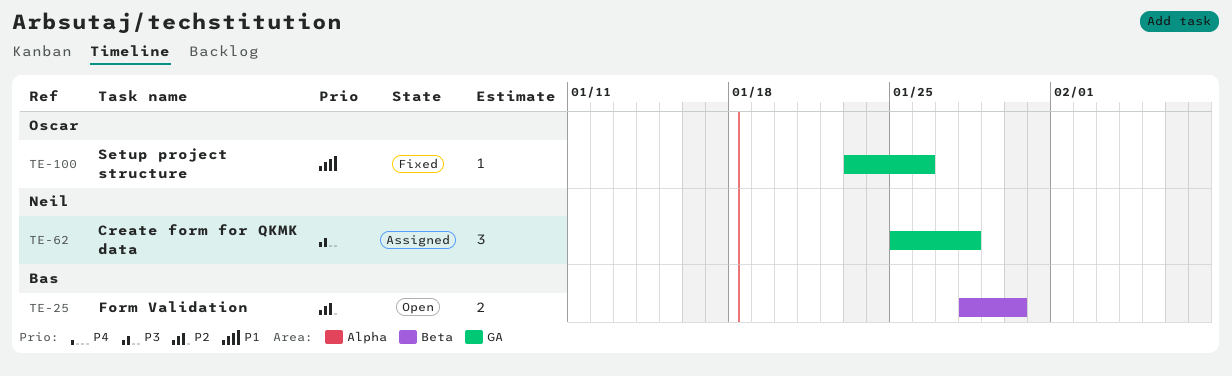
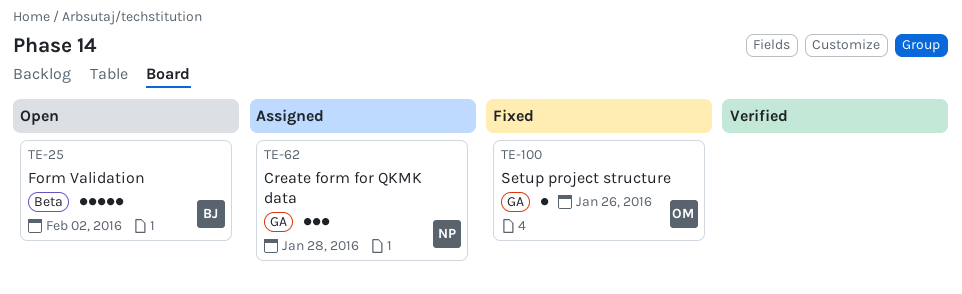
TE-25, estimate: 2 -> 5
TE-25, due: Jan 30 -> Feb 2

